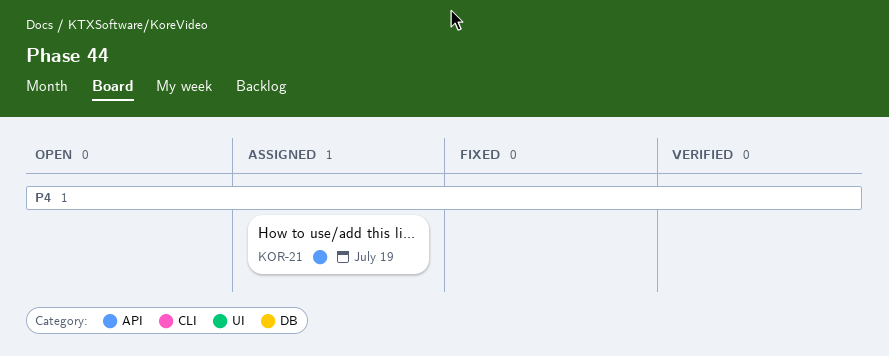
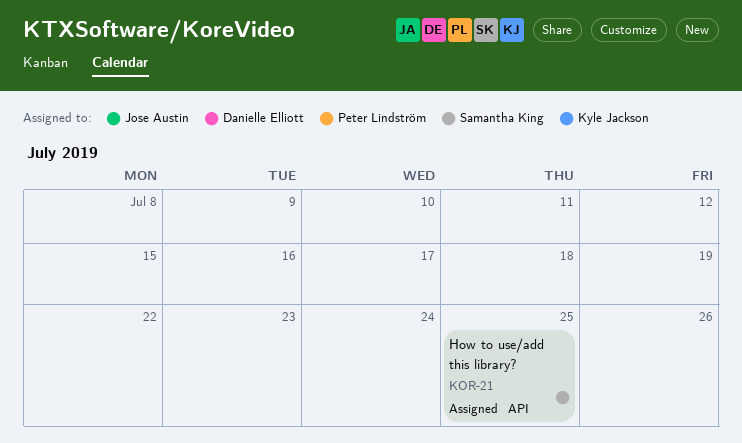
KOR-21, due: Jul 19 -> Jul 25

